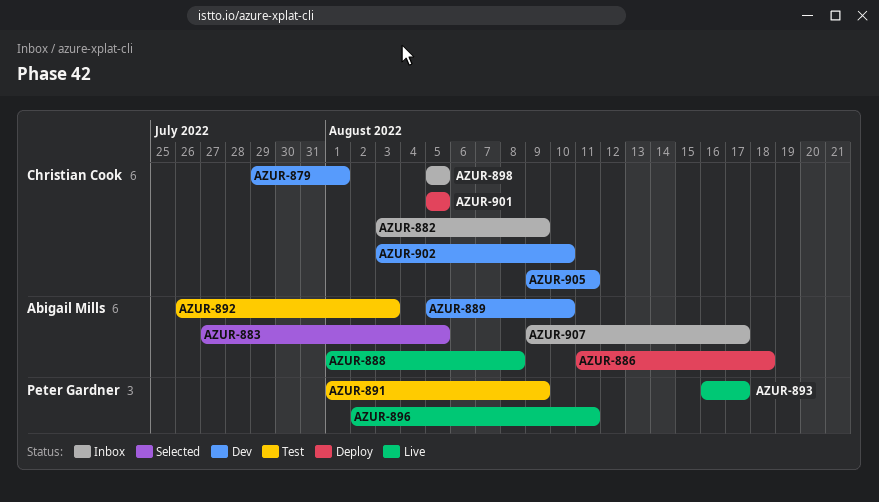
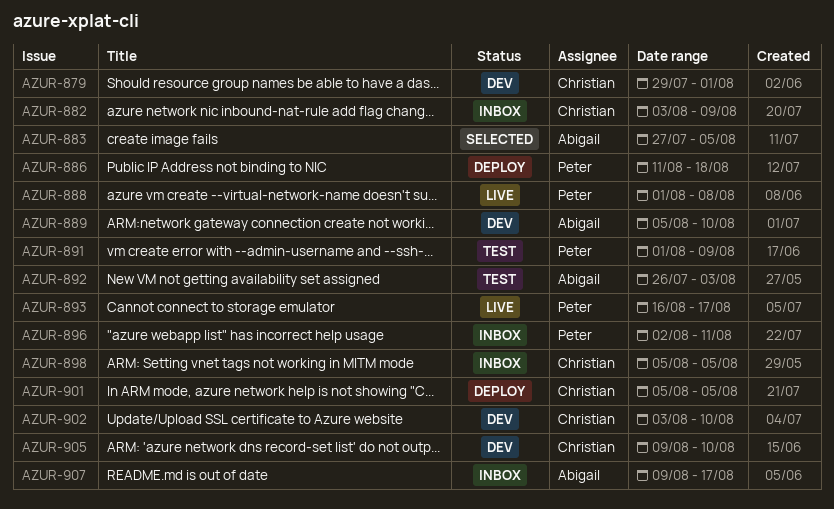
AZUR-886, owner: Abigail Mills -> Peter Gardner
AZUR-888, owner: Abigail Mills -> Peter Gardner
AZUR-896, status: Live -> Inbox
AZUR-905, due: Aug 11 -> Aug 10

